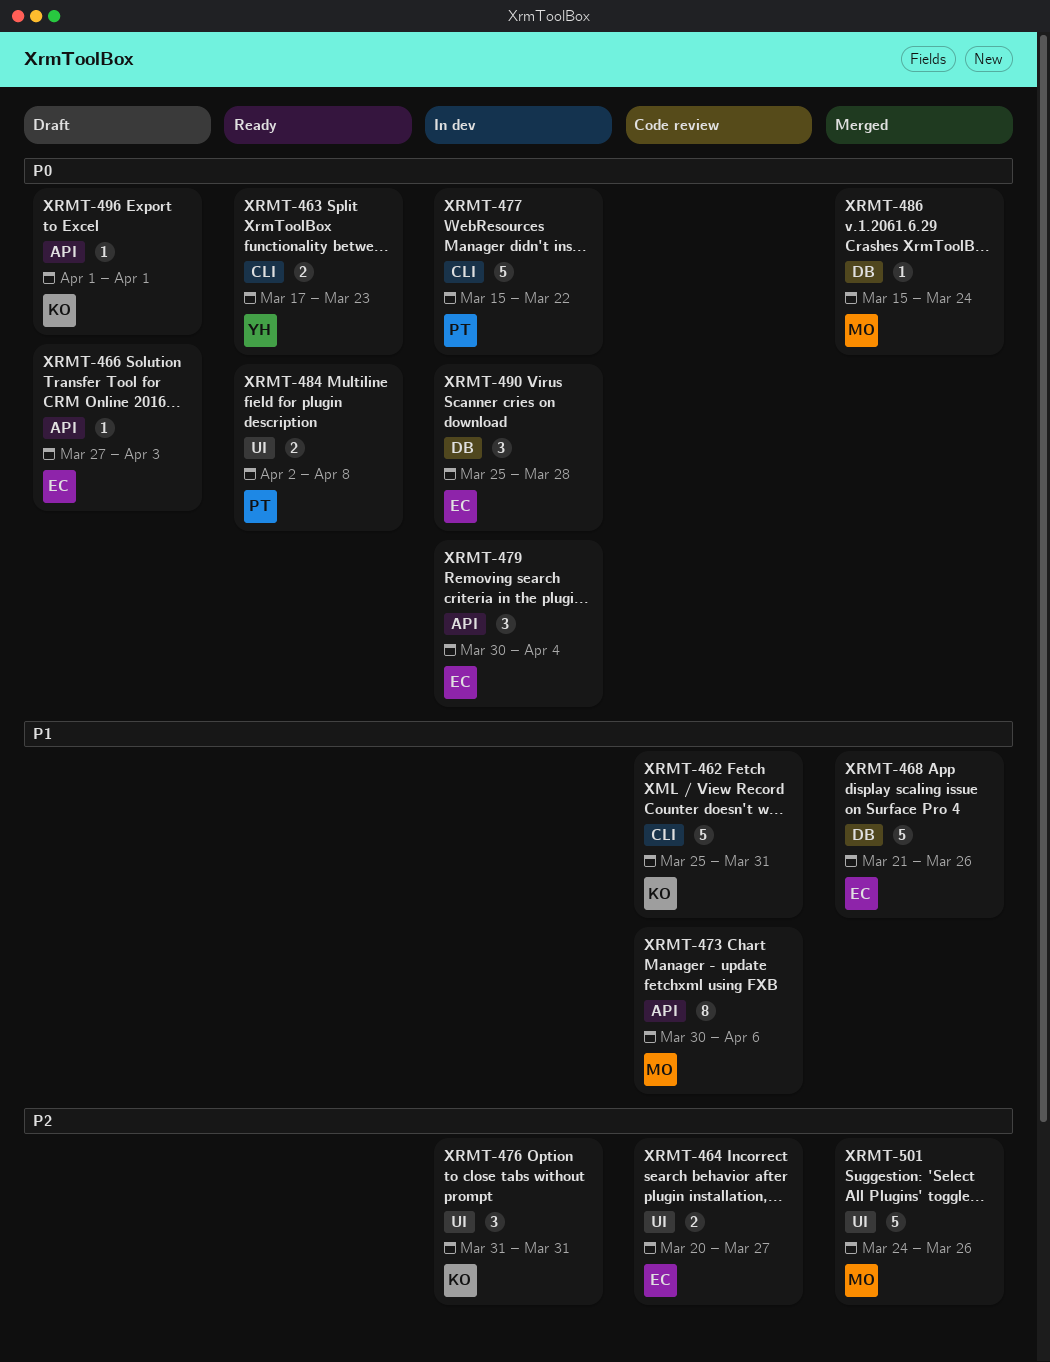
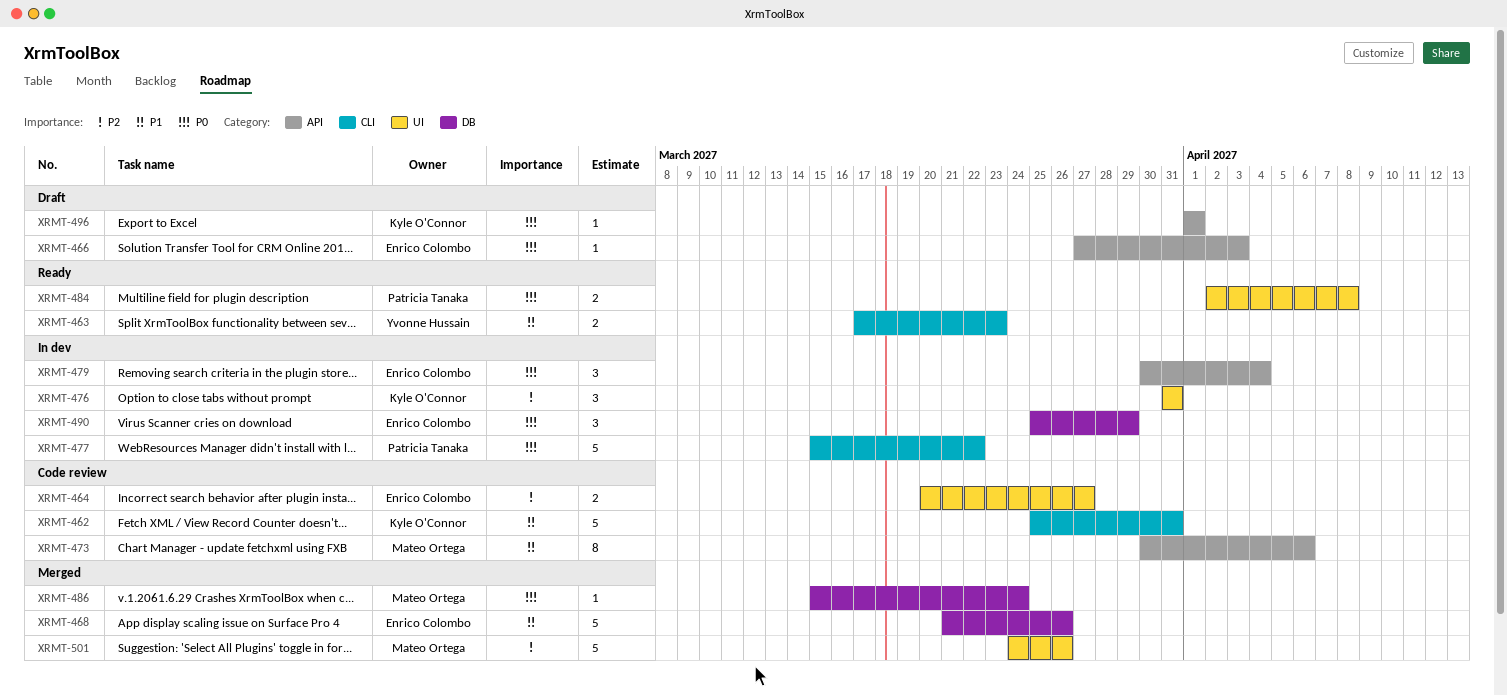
XRMT-463, priority: P0 -> P1
XRMT-490, due: Mar 28 -> Mar 29

